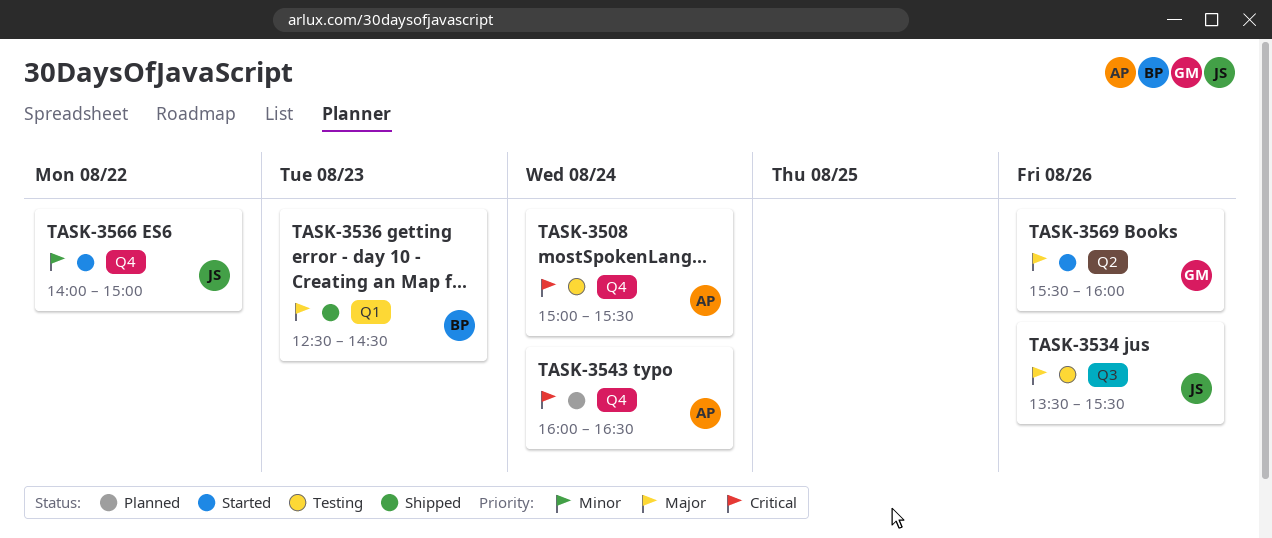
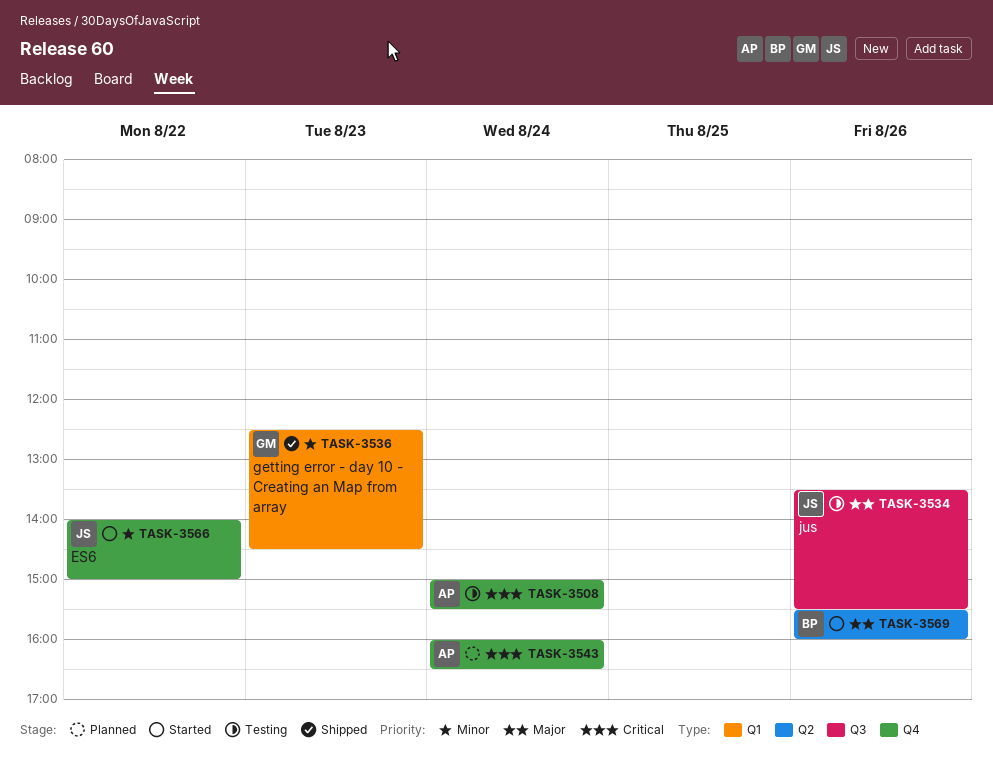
TASK-3536, owner: BP -> GM
TASK-3536, priority: Major -> Minor
TASK-3569, owner: GM -> BP

